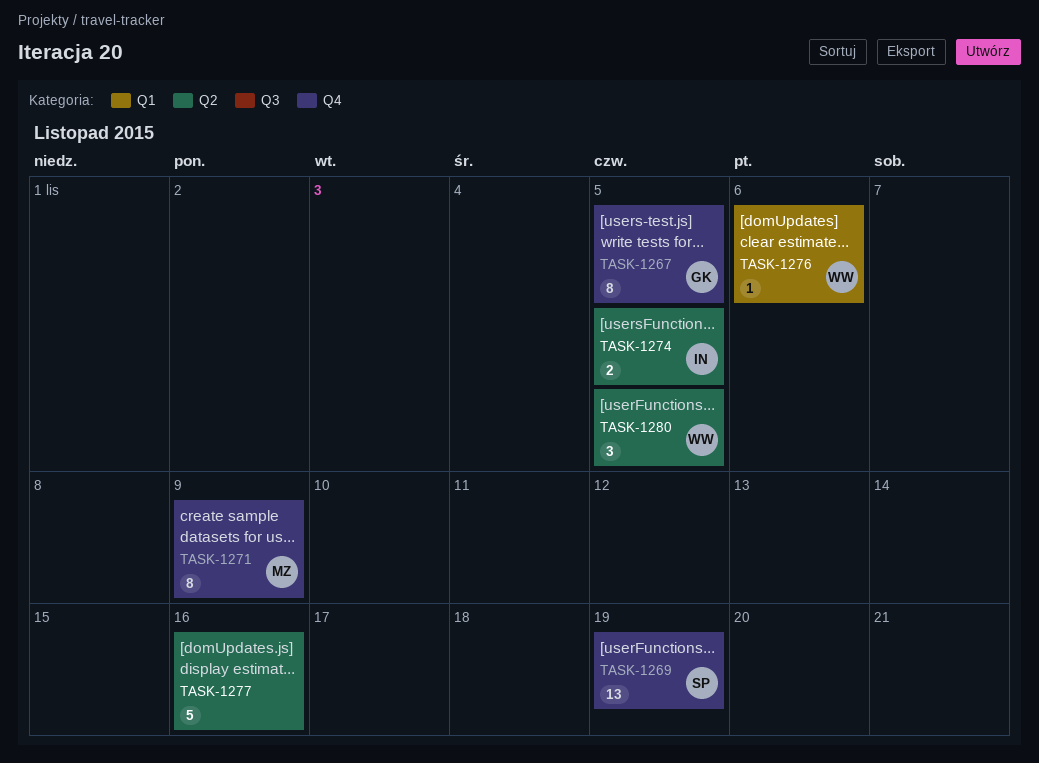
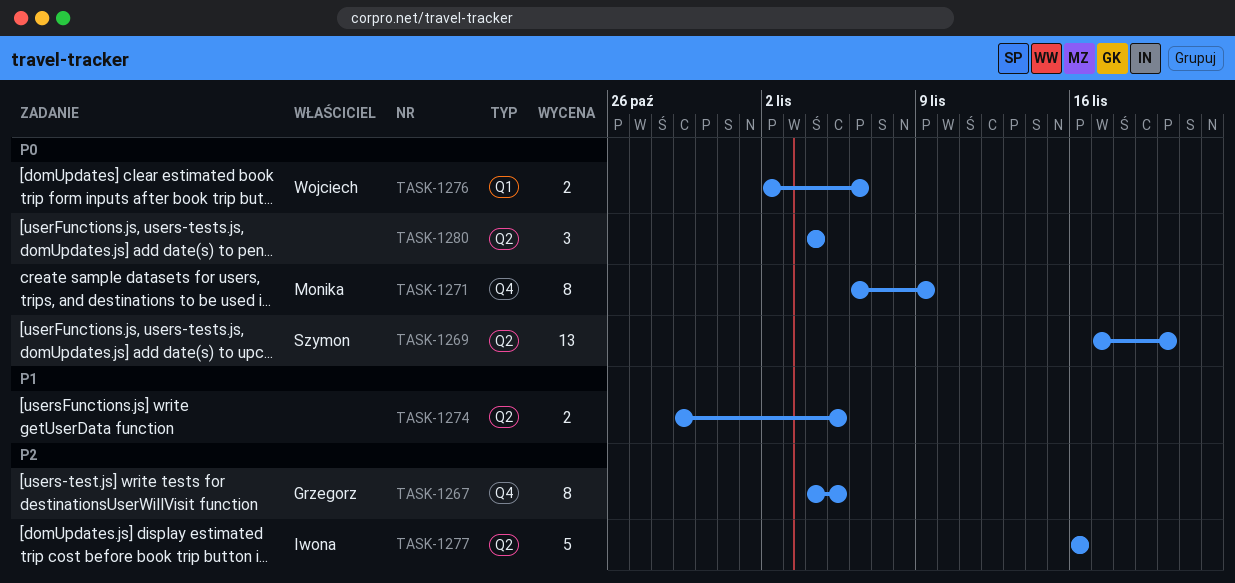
TASK-1269, label: Q4 -> Q2
TASK-1269, due: Nov 19 -> Nov 20
TASK-1274, owner: Iwona -> none
TASK-1276, estimate: 1 -> 2
TASK-1277, owner: none -> Iwona
TASK-1280, owner: Wojciech -> none
TASK-1280, due: Nov 5 -> Nov 4

